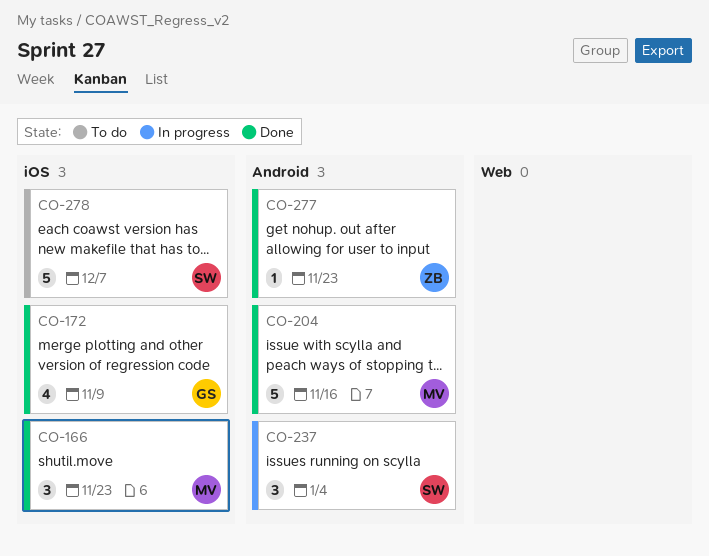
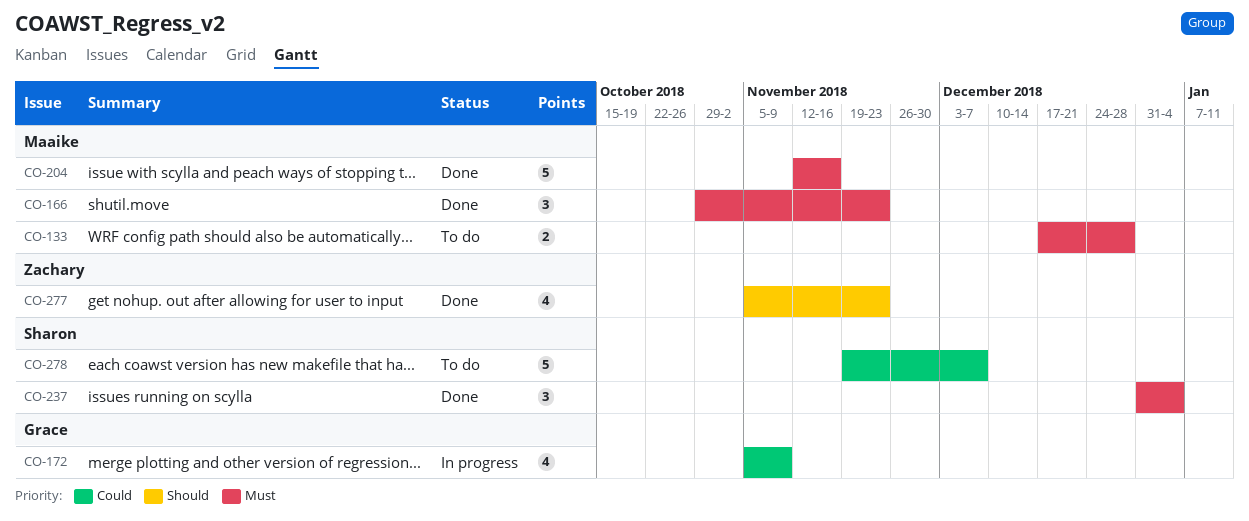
CO-133: none -> present
CO-172, status: Done -> In progress
CO-237, status: In progress -> Done
CO-277, estimate: 1 -> 4

